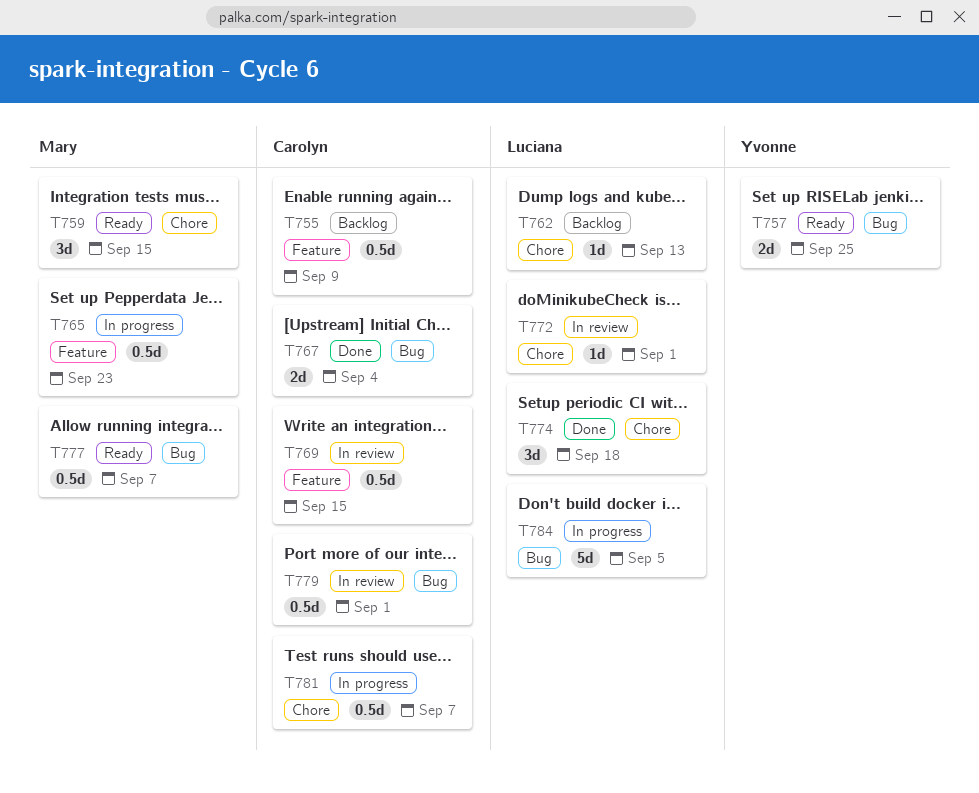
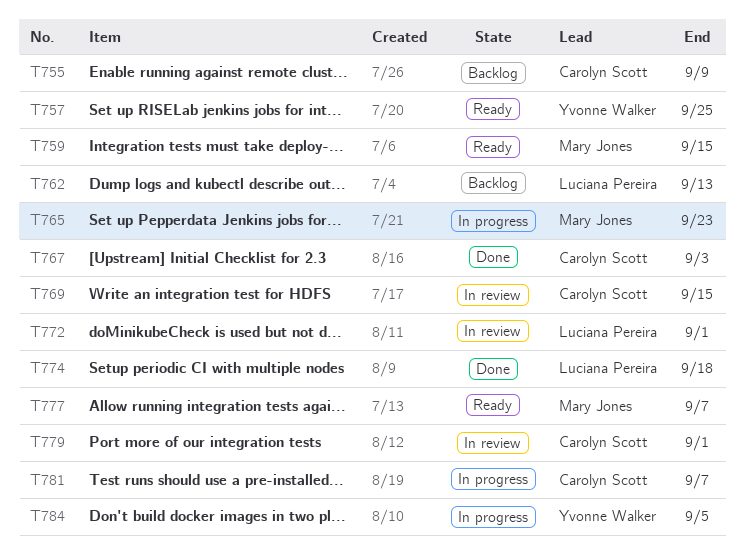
T767, due: Sep 4 -> Sep 3
T784, owner: Luciana Pereira -> Yvonne Walker

